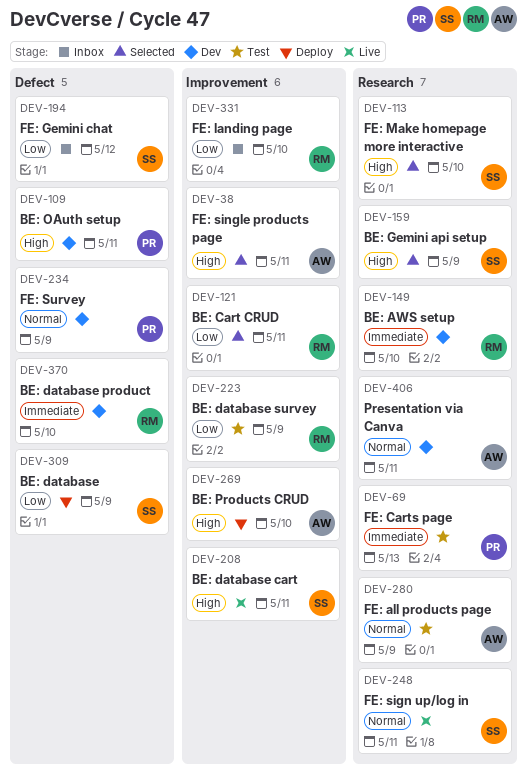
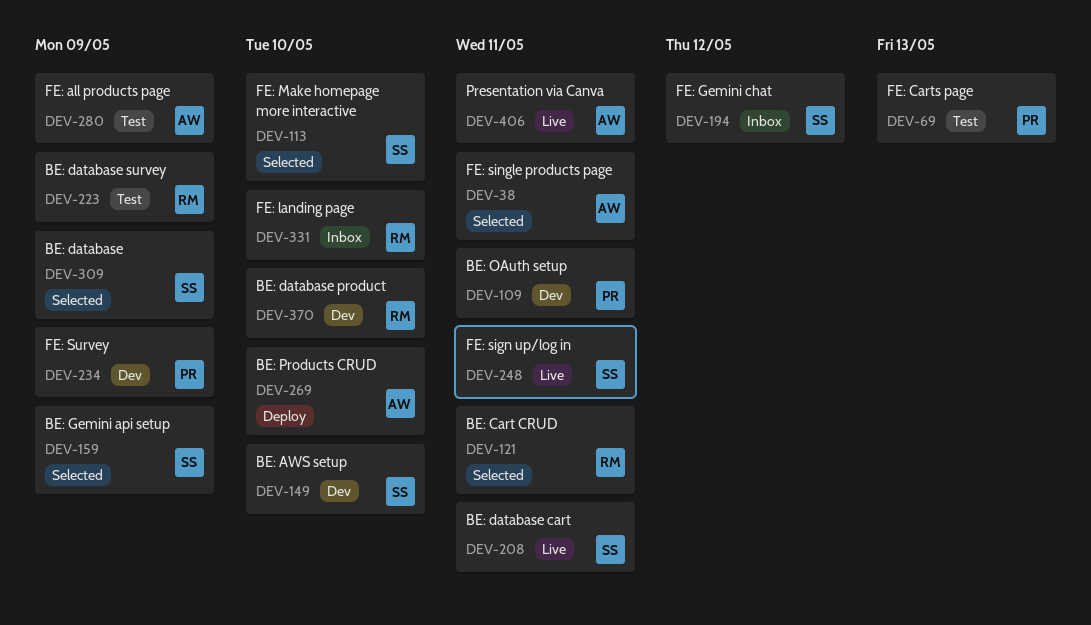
DEV-149, owner: RM -> SS
DEV-309, status: Deploy -> Selected
DEV-406, status: Dev -> Live

